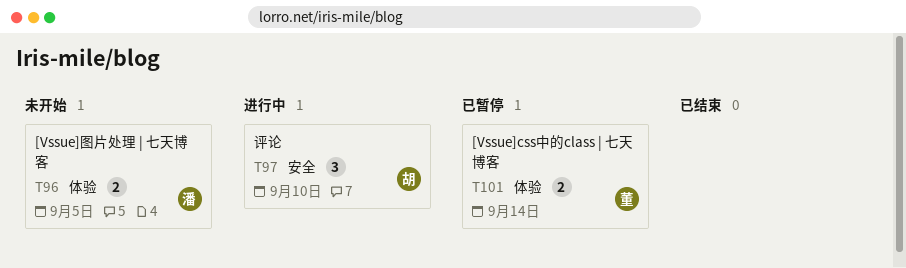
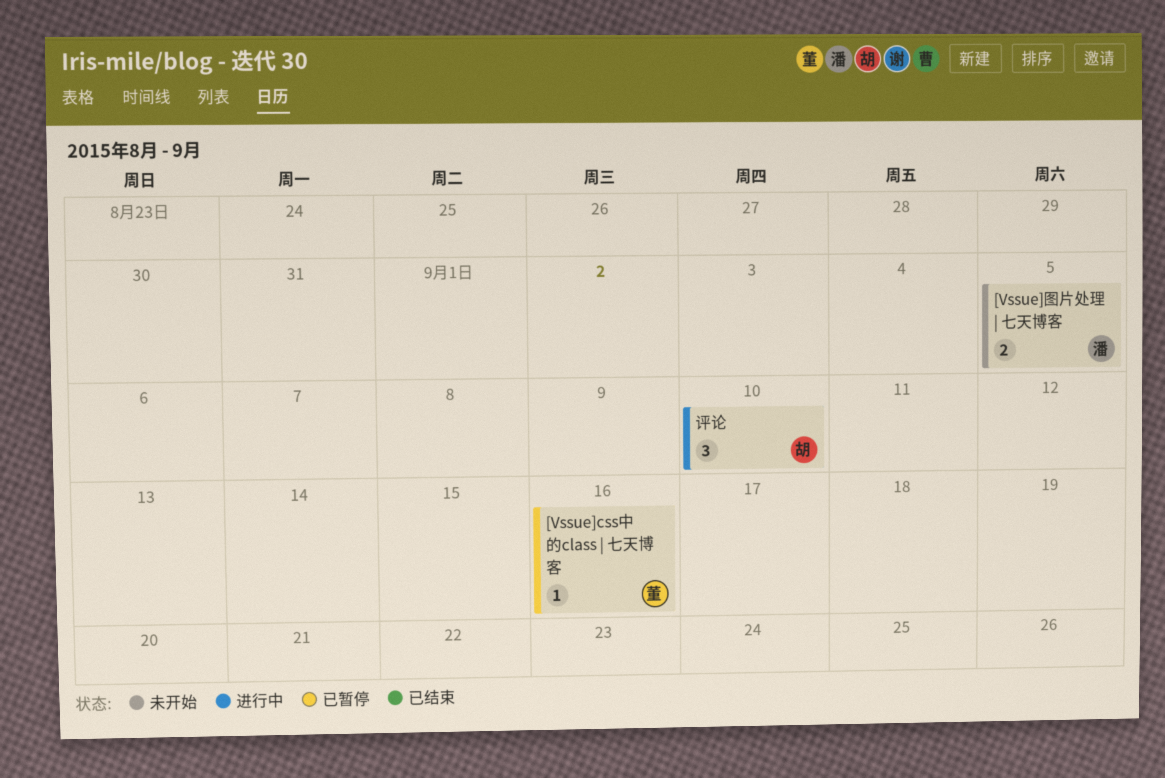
[Vssue]css中的class | 七天博客, estimate: 2 -> 1
[Vssue]css中的class | 七天博客, due: Sep 14 -> Sep 16

